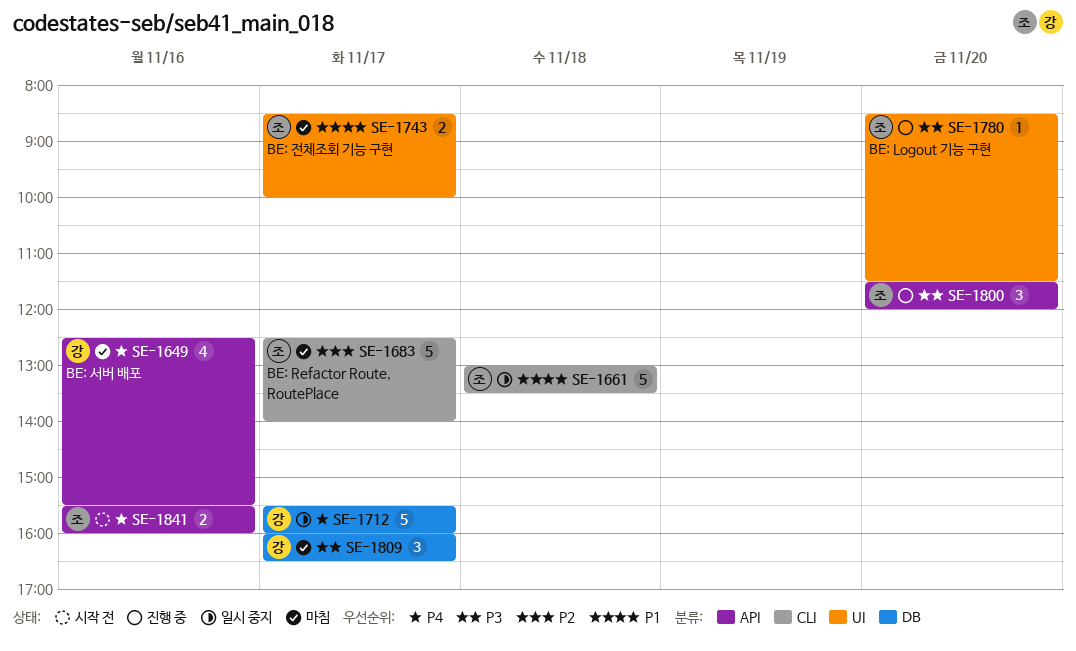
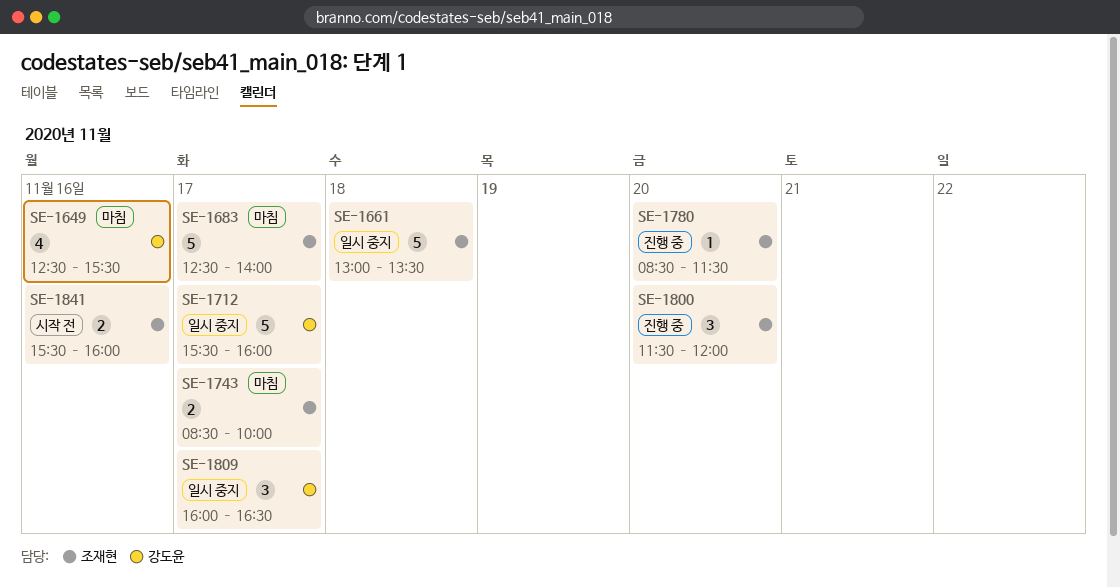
SE-1809, status: 마침 -> 일시 중지

